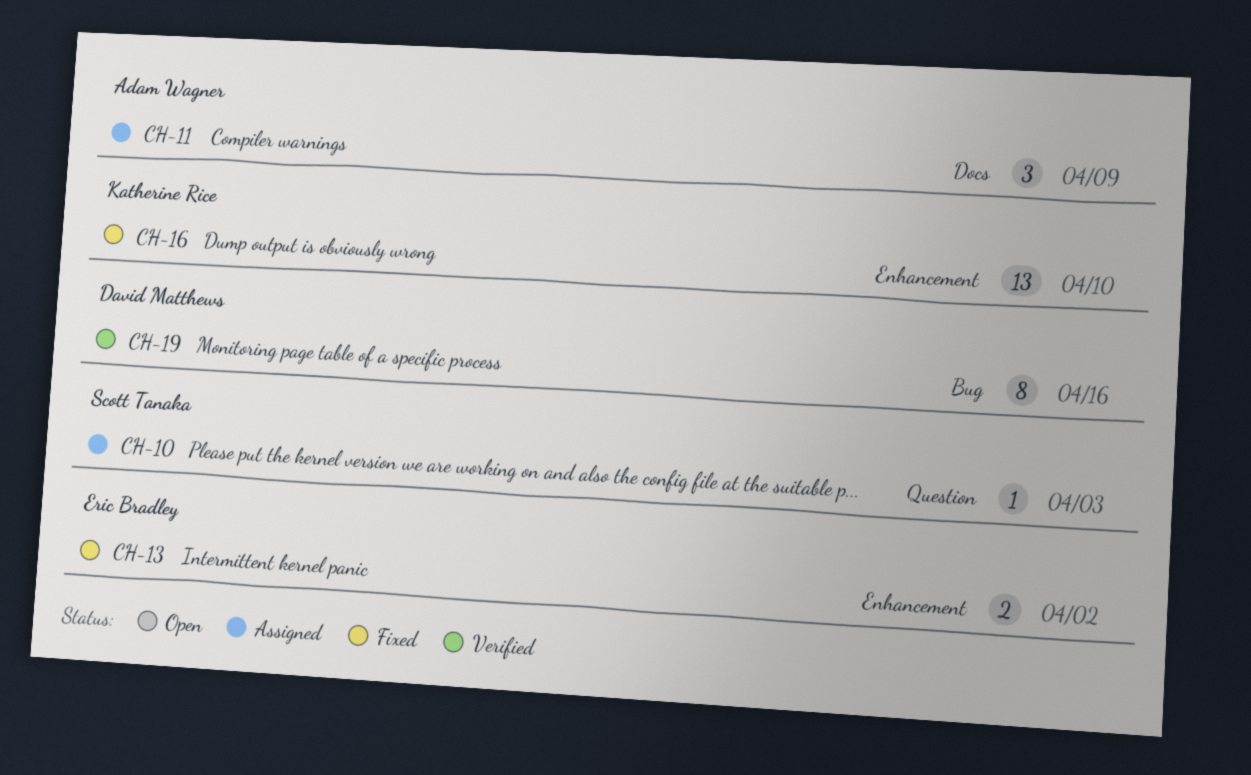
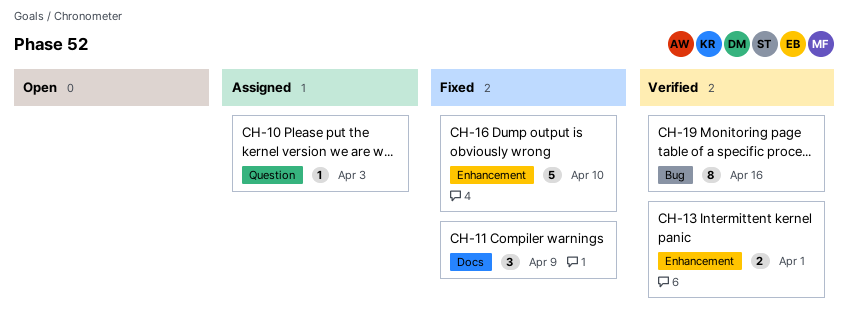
CH-11, status: Assigned -> Fixed
CH-13, status: Fixed -> Verified
CH-13, due: Apr 2 -> Apr 1
CH-16, estimate: 13 -> 5

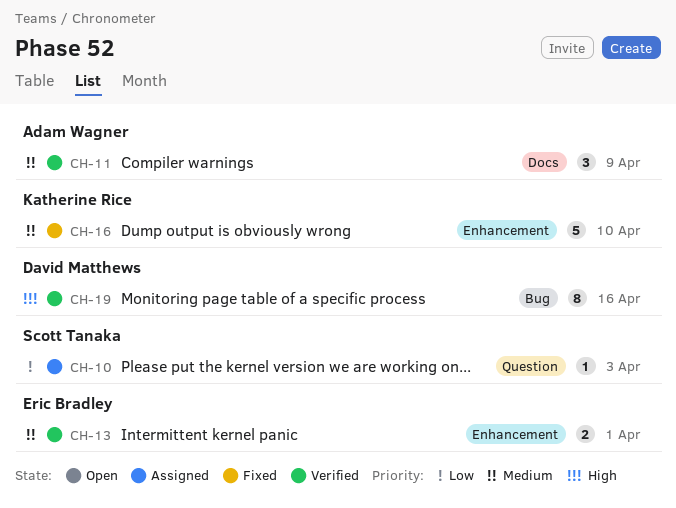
CH-11, status: Fixed -> Verified

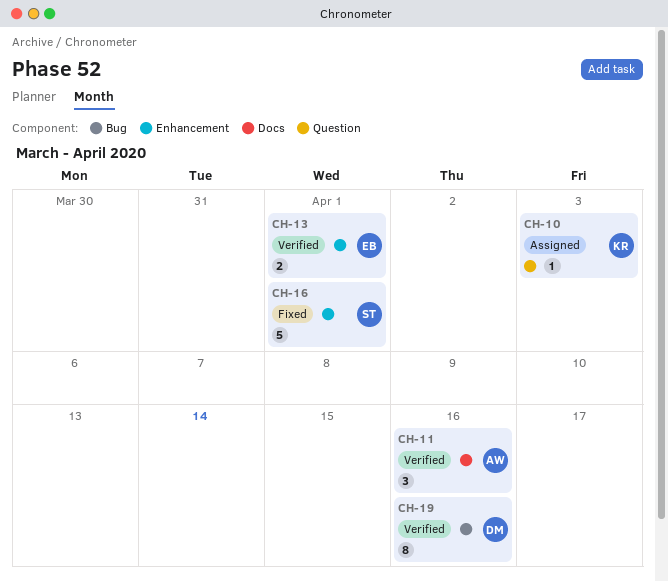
CH-10, owner: Scott Tanaka -> Katherine Rice
CH-11, due: Apr 9 -> Apr 16
CH-16, owner: Katherine Rice -> Scott Tanaka
CH-16, due: Apr 10 -> Apr 1

